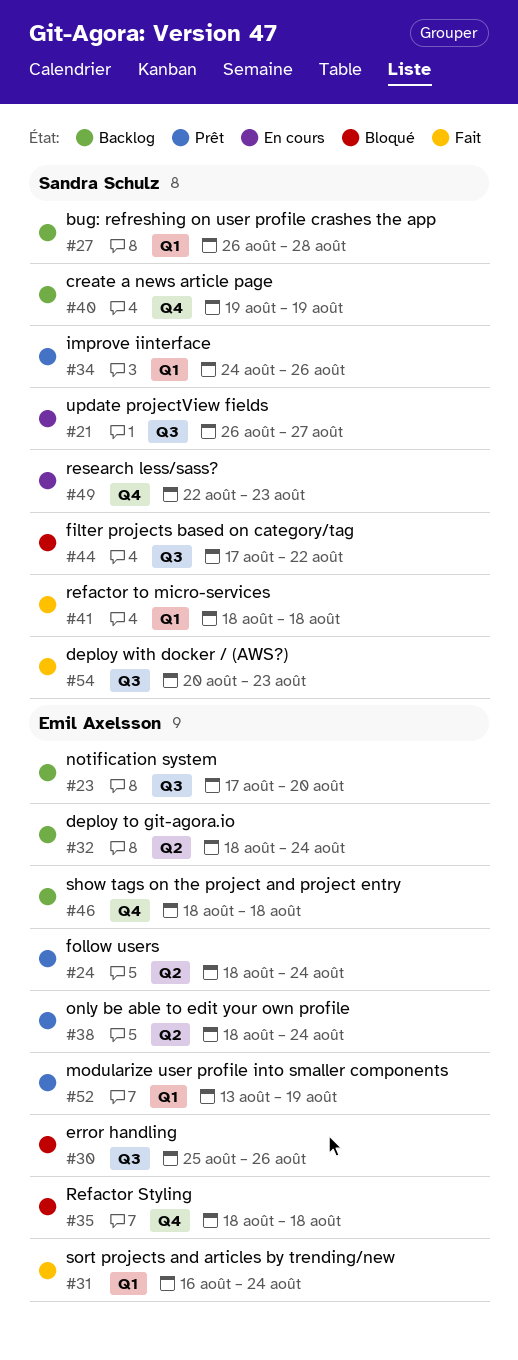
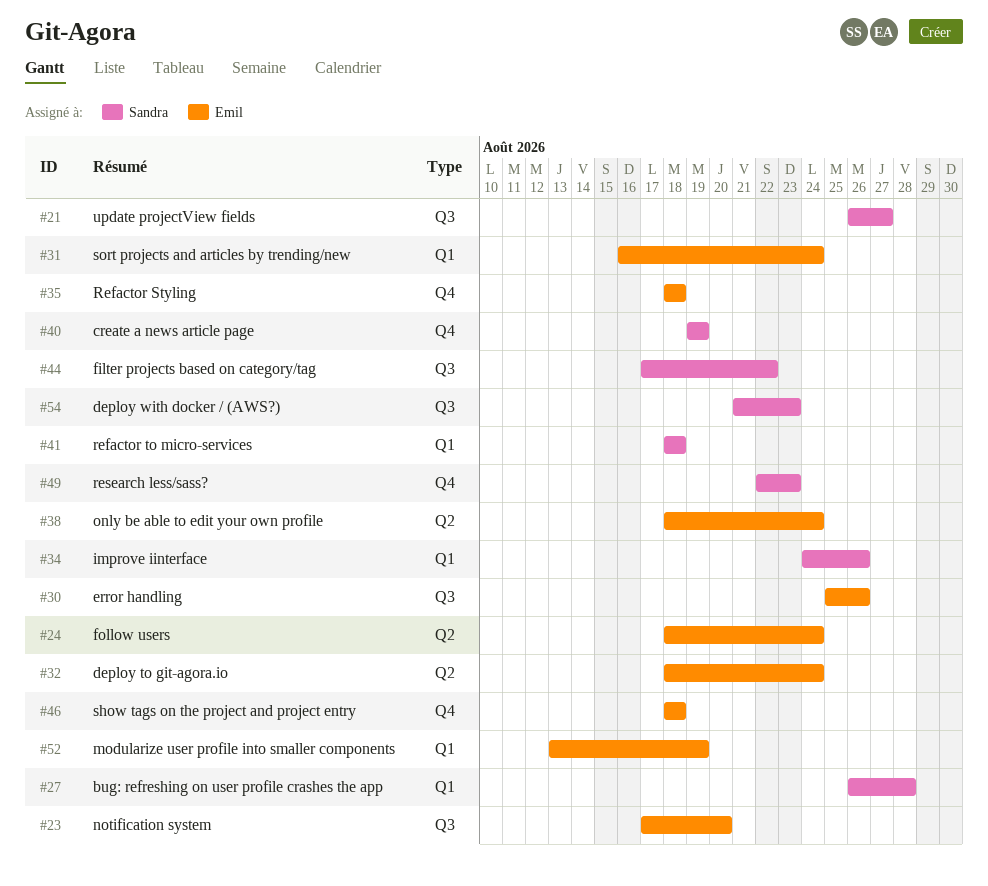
#54, start: Aug 20 -> Aug 21

